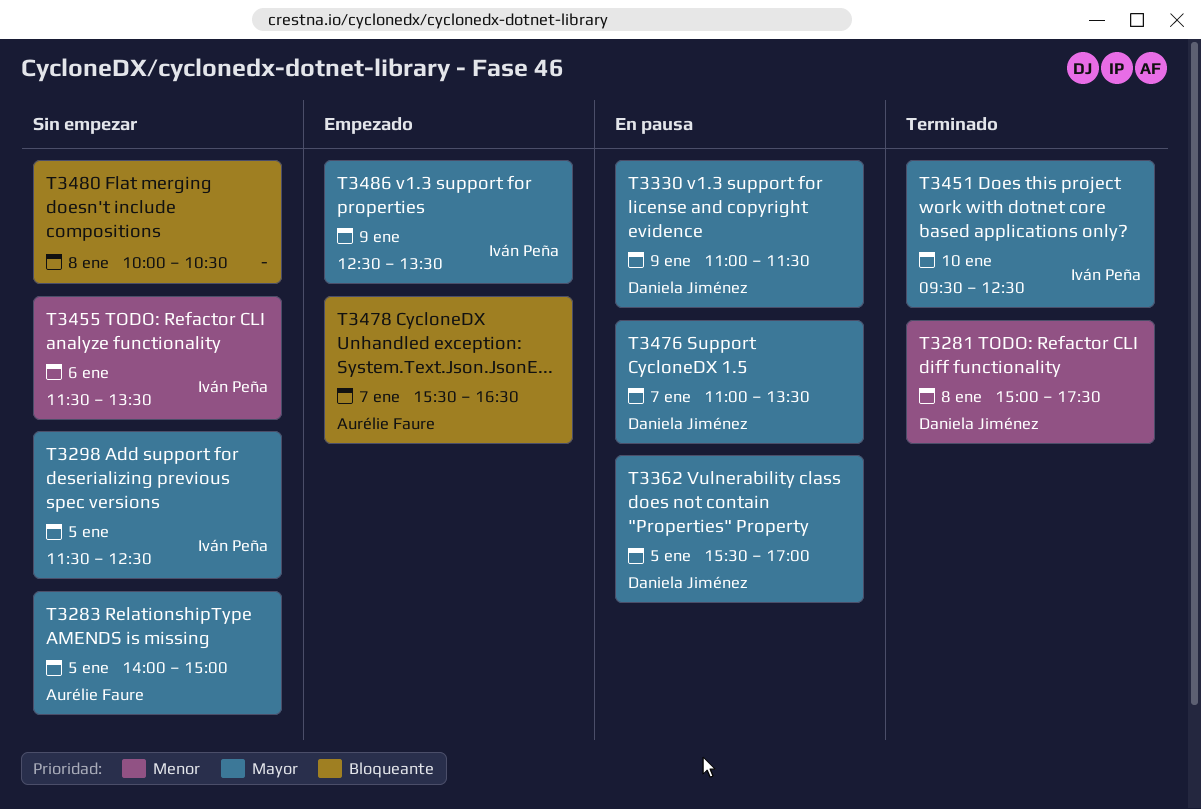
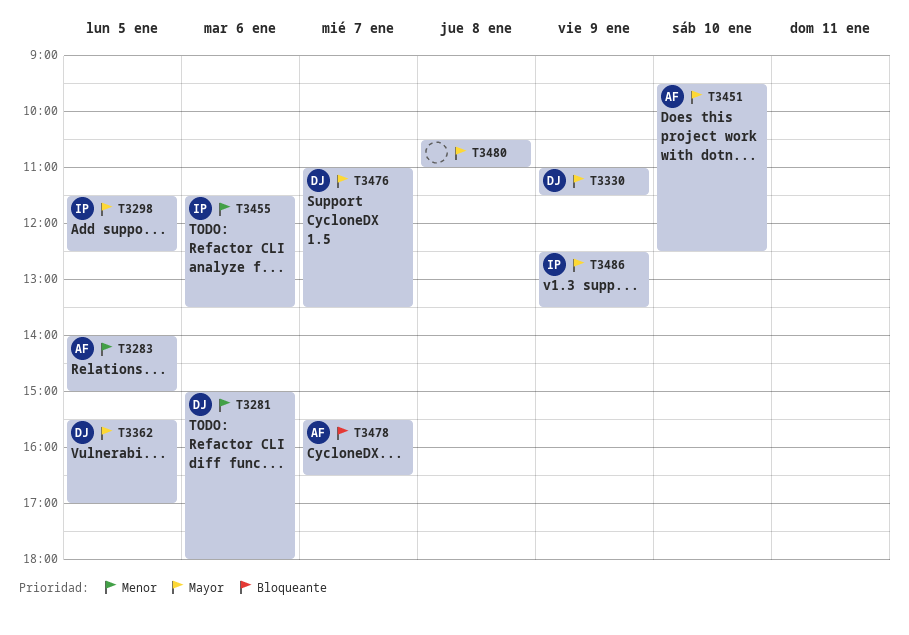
T3281, day: Jan 8 -> Jan 6
T3281, ends: 17:30 -> 18:00
T3283, priority: Mayor -> Menor
T3451, owner: Iván Peña -> Aurélie Faure
T3480, priority: Bloqueante -> Mayor
T3480, begins: 10:00 -> 10:30
T3480, ends: 10:30 -> 11:00

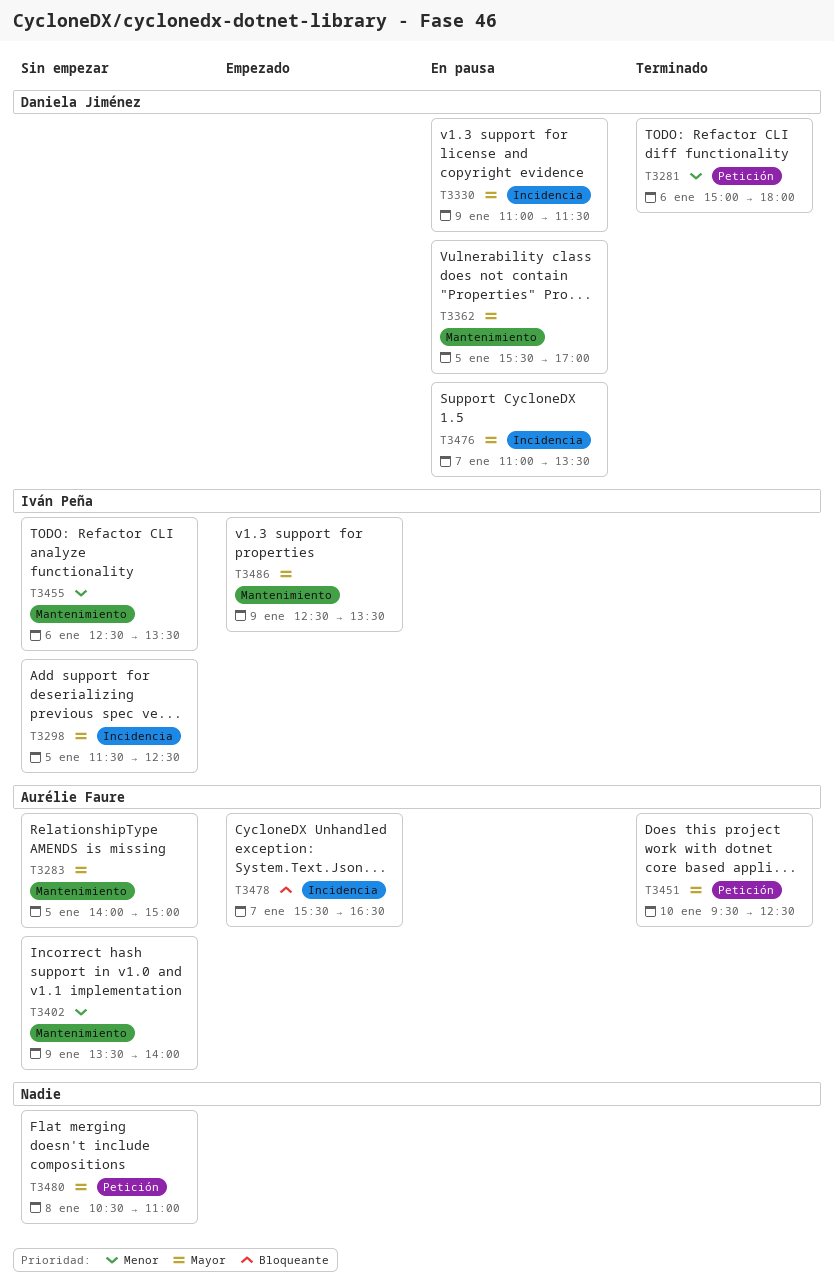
T3283, priority: Menor -> Mayor
T3402: none -> present
T3455, begins: 11:30 -> 12:30

